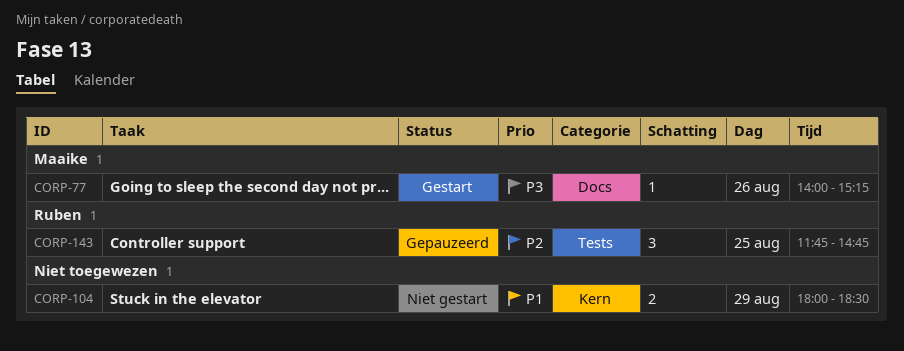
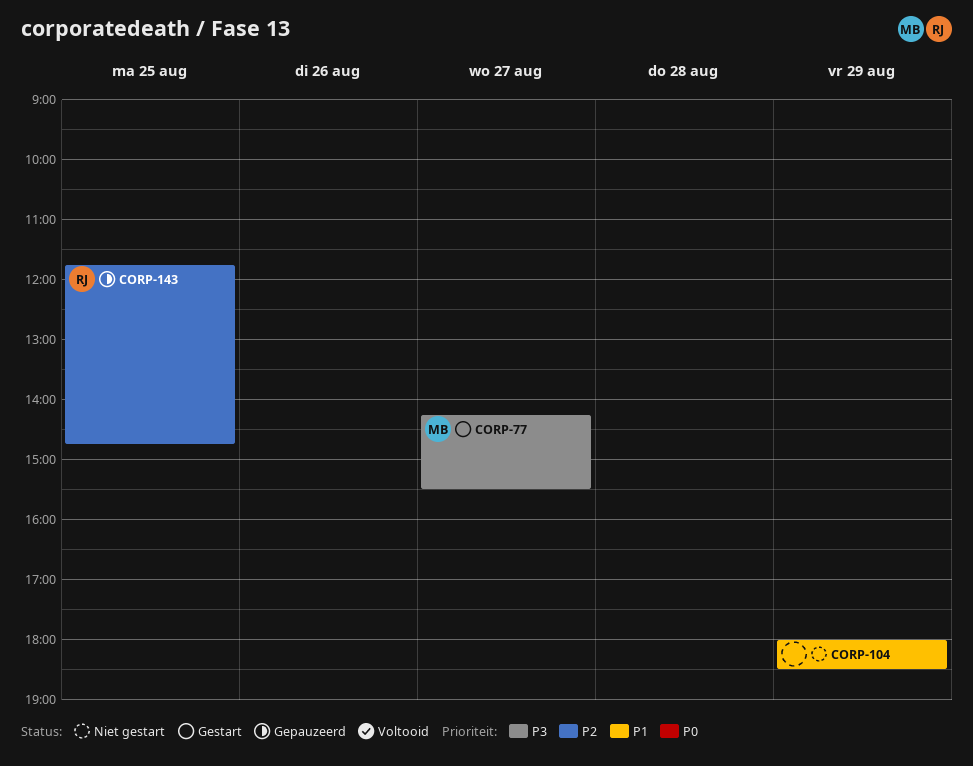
CORP-77, day: Aug 26 -> Aug 27
CORP-77, begins: 14:00 -> 14:15
CORP-77, ends: 15:15 -> 15:30

